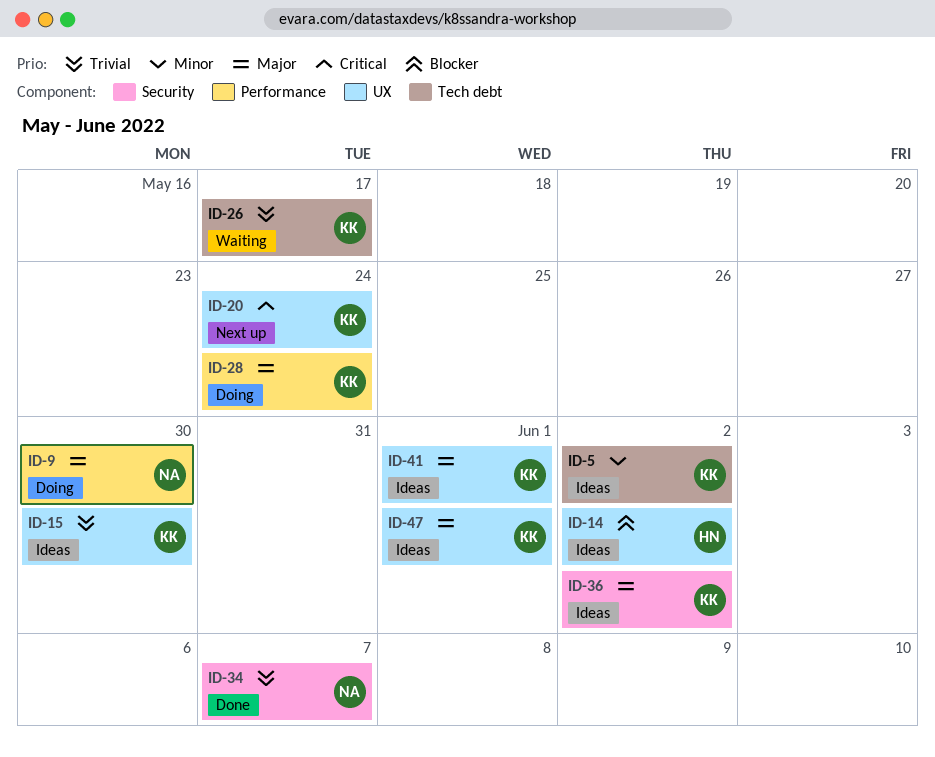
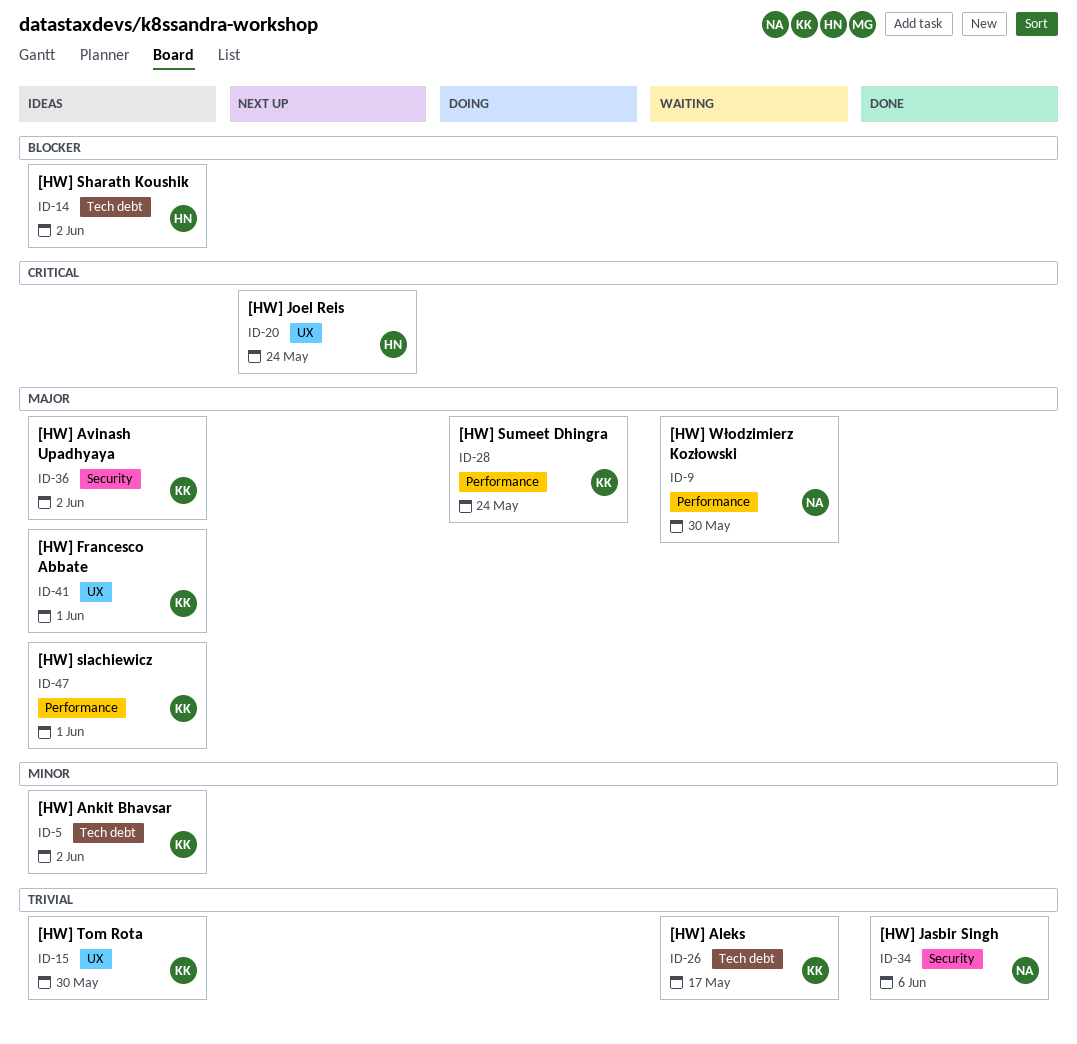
ID-9, status: Doing -> Waiting
ID-14, label: UX -> Tech debt
ID-20, owner: KK -> HN
ID-34, due: Jun 7 -> Jun 6
ID-47, label: UX -> Performance

